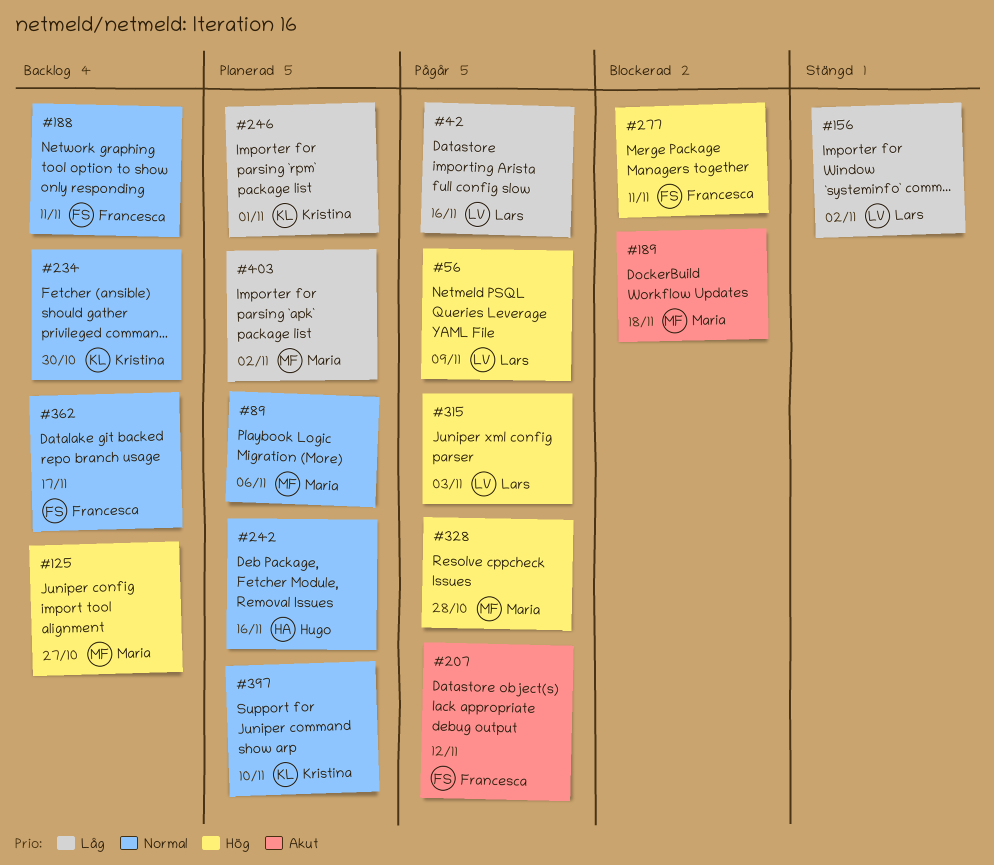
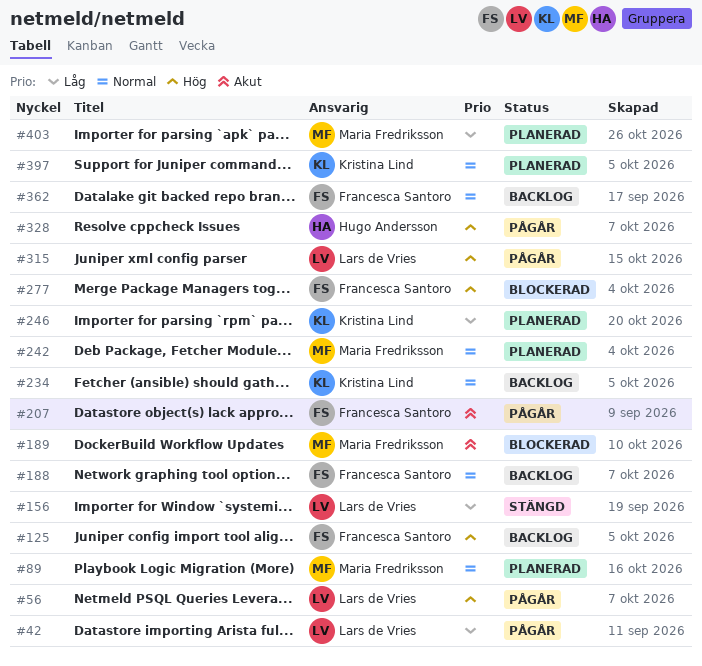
#125, owner: Maria Fredriksson -> Francesca Santoro
#242, owner: Hugo Andersson -> Maria Fredriksson
#328, owner: Maria Fredriksson -> Hugo Andersson

